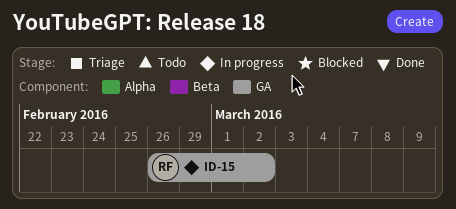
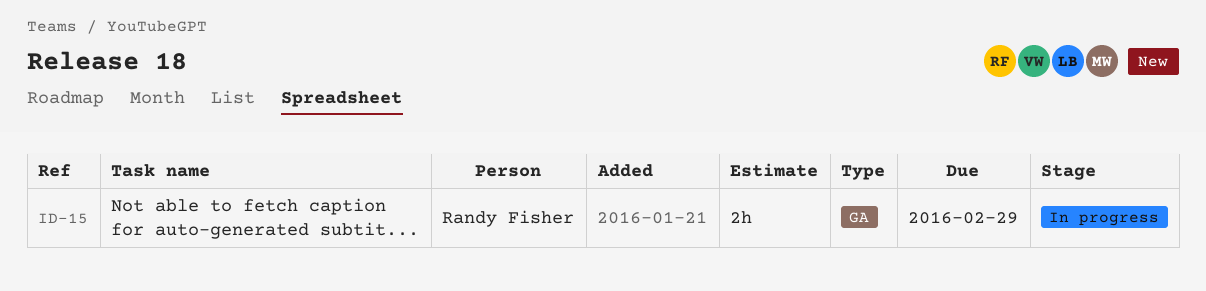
ID-15, due: Mar 2 -> Feb 29

